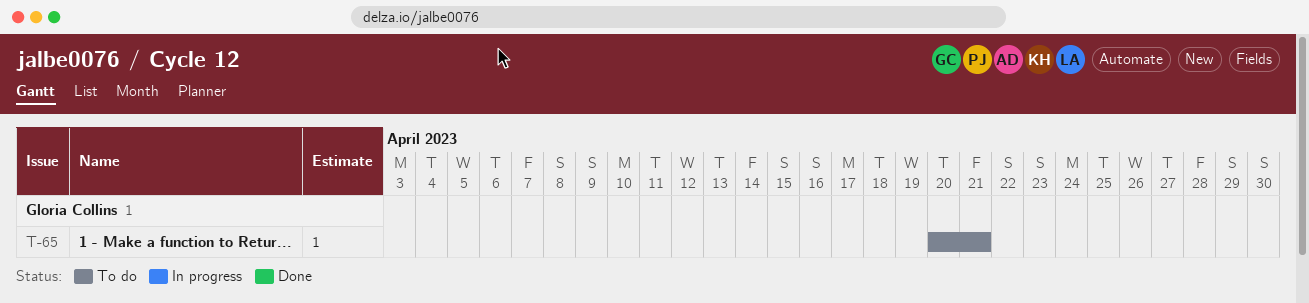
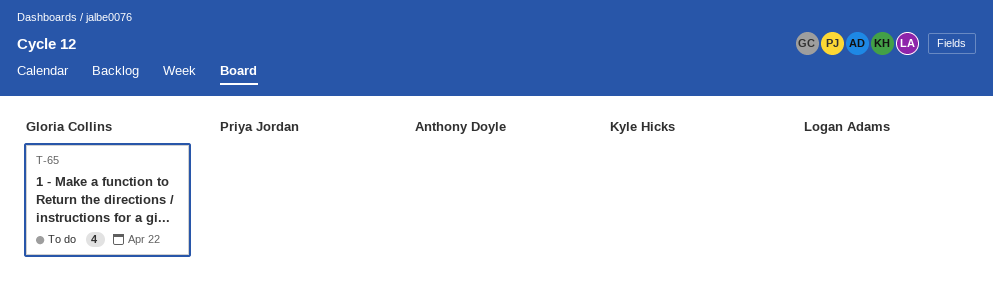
T-65, estimate: 1 -> 4
T-65, due: Apr 21 -> Apr 22

